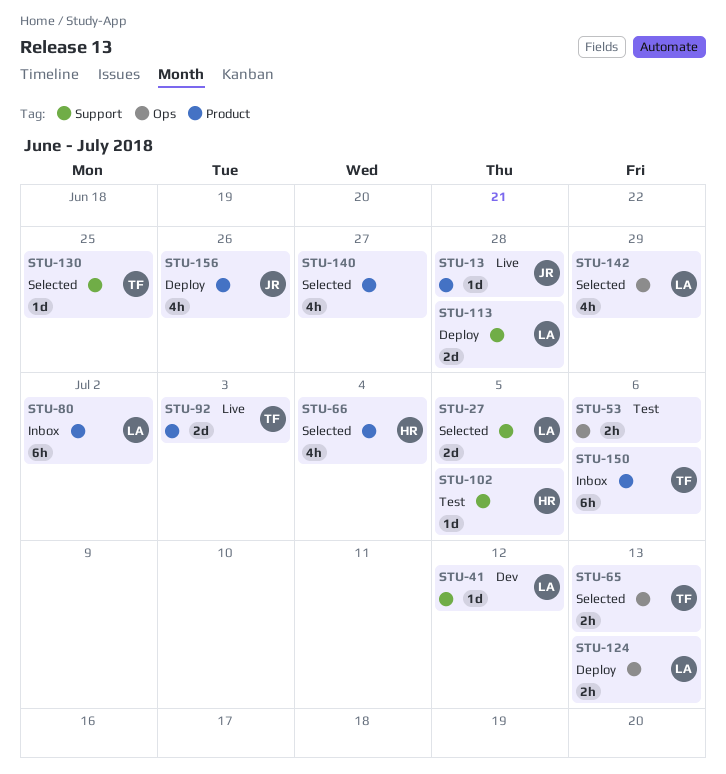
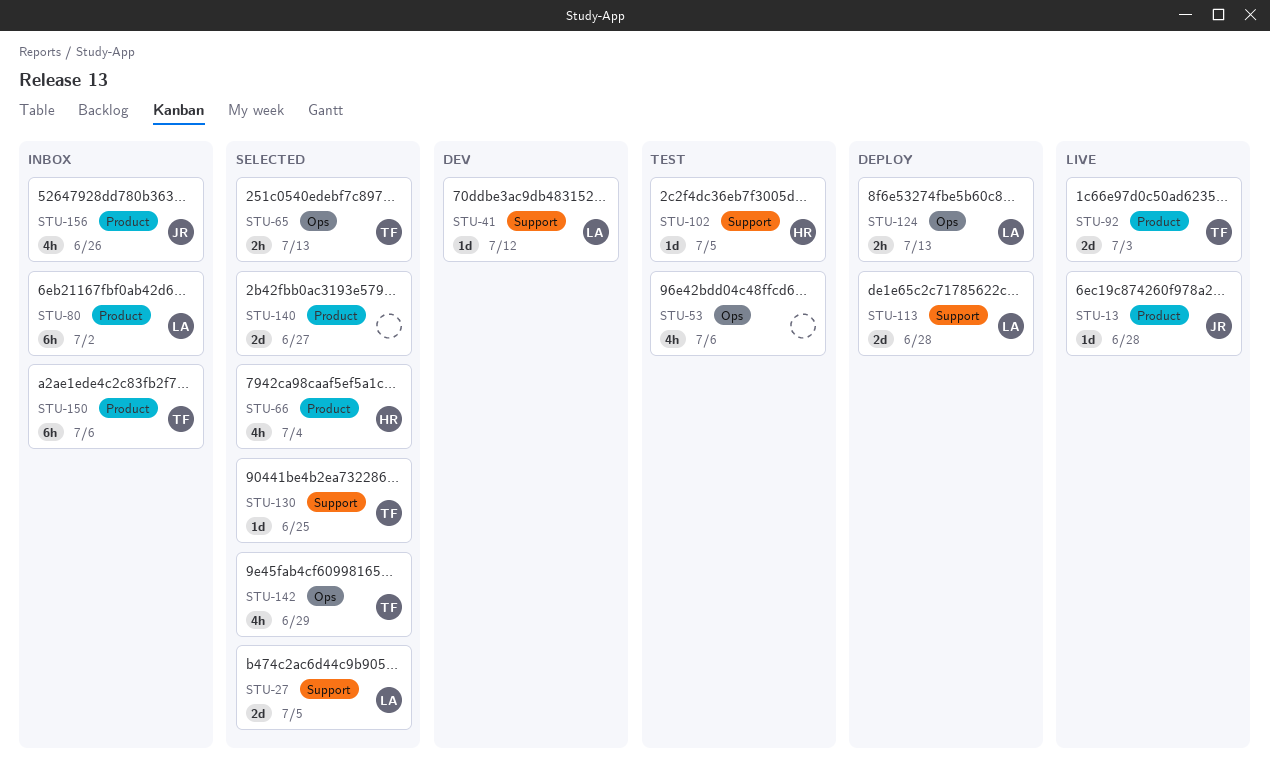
STU-53, estimate: 2h -> 4h
STU-140, estimate: 4h -> 2d
STU-142, owner: LA -> TF
STU-156, status: Deploy -> Inbox

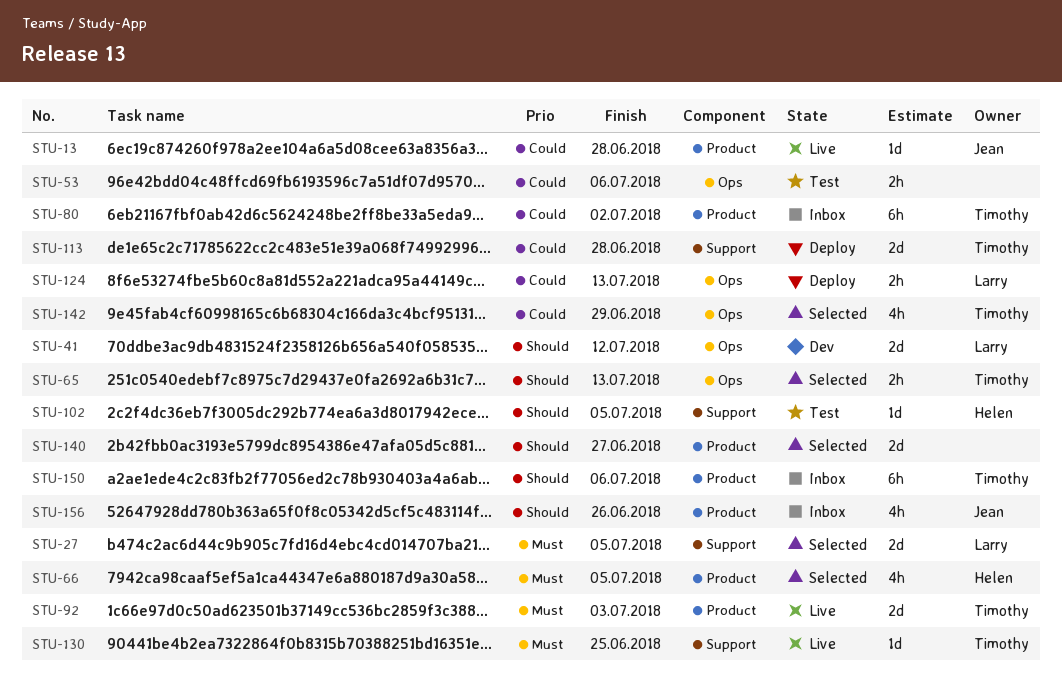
STU-41, label: Support -> Ops
STU-41, estimate: 1d -> 2d
STU-53, estimate: 4h -> 2h
STU-66, due: Jul 4 -> Jul 5
STU-80, owner: Larry -> Timothy
STU-113, owner: Larry -> Timothy
STU-130, status: Selected -> Live

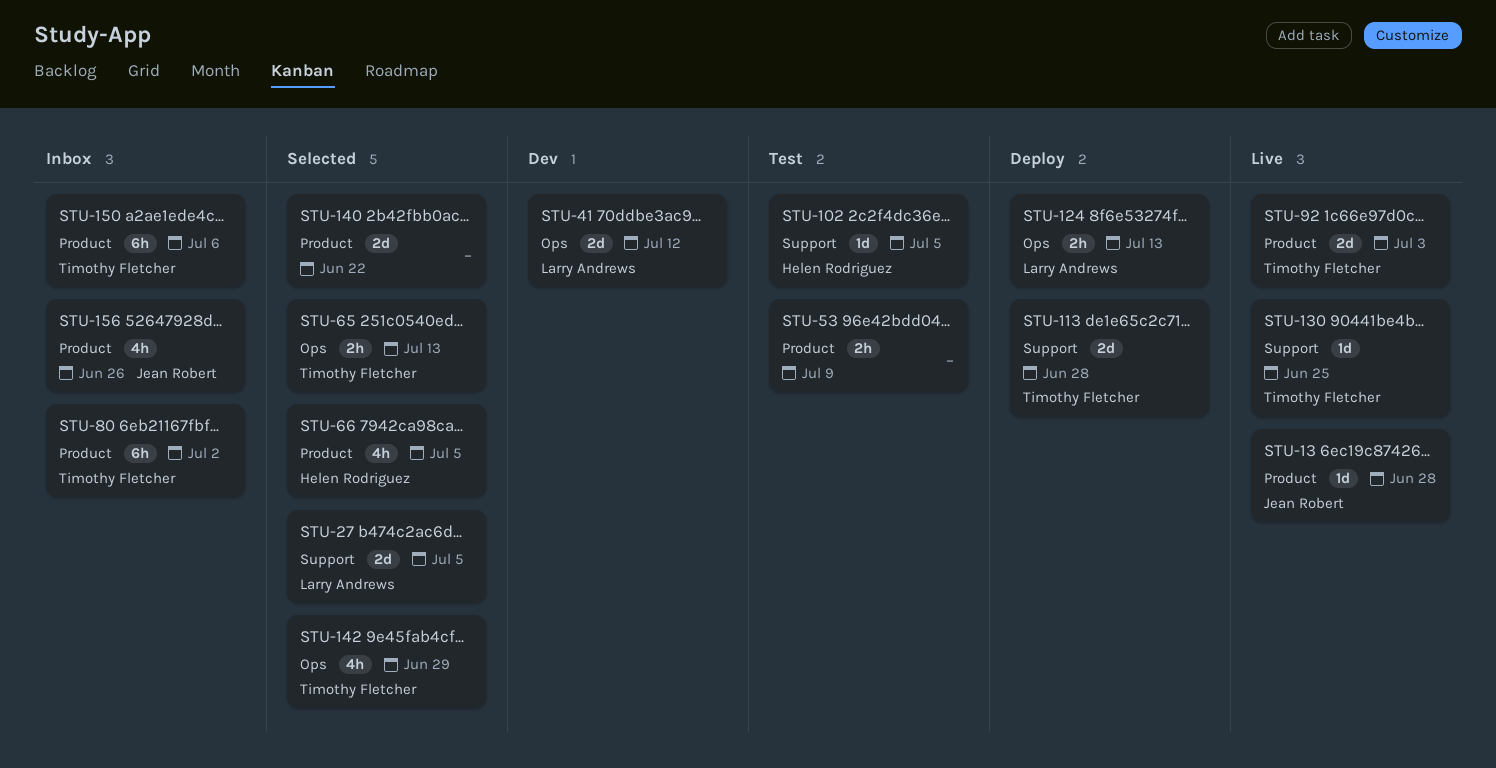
STU-53, label: Ops -> Product
STU-53, due: Jul 6 -> Jul 9
STU-140, due: Jun 27 -> Jun 22

